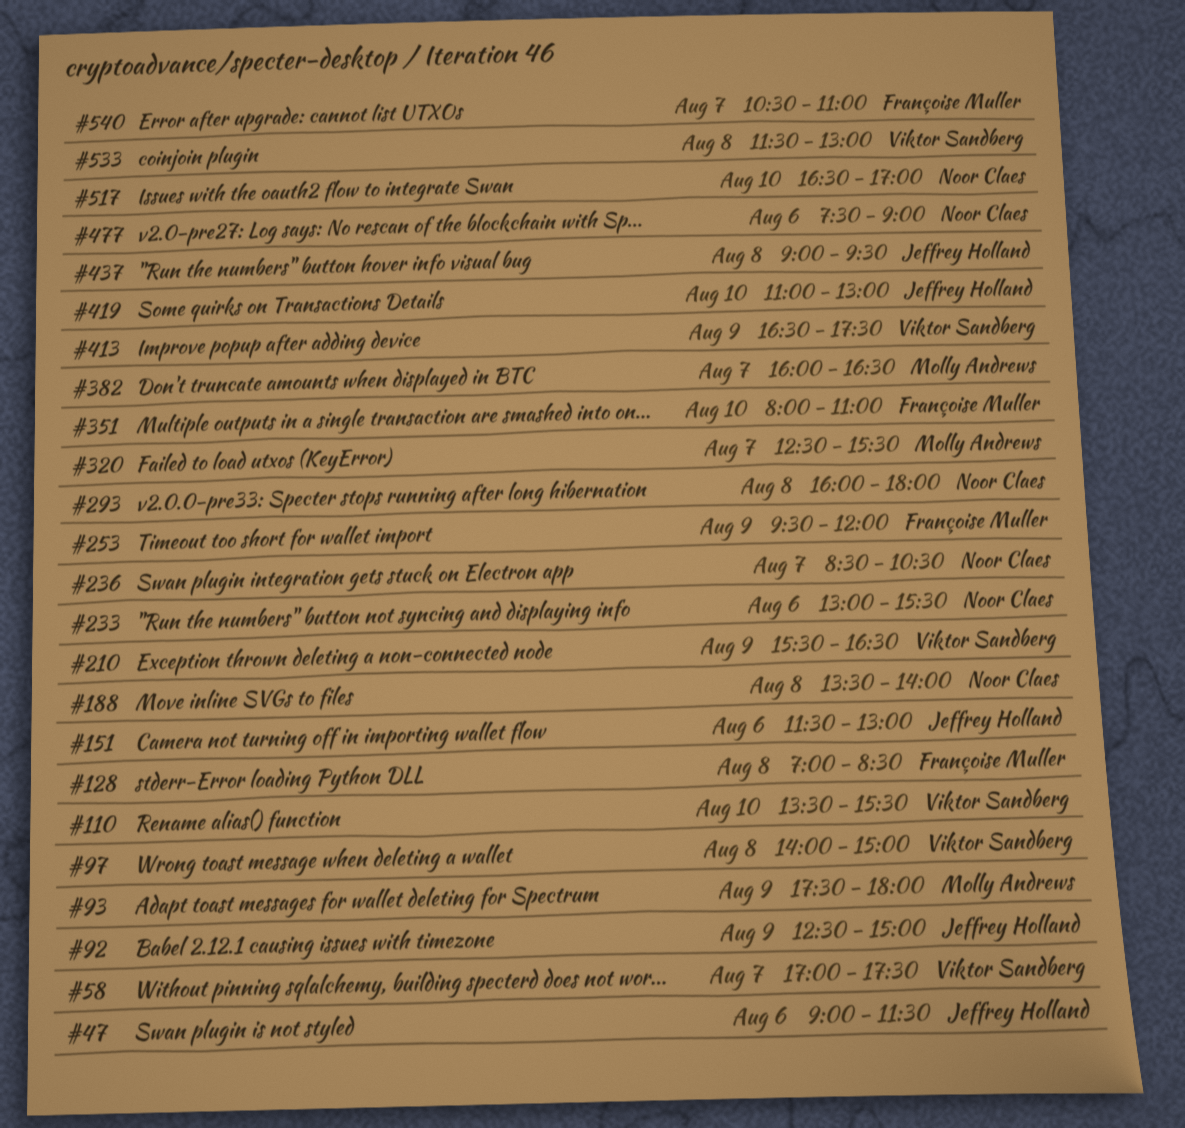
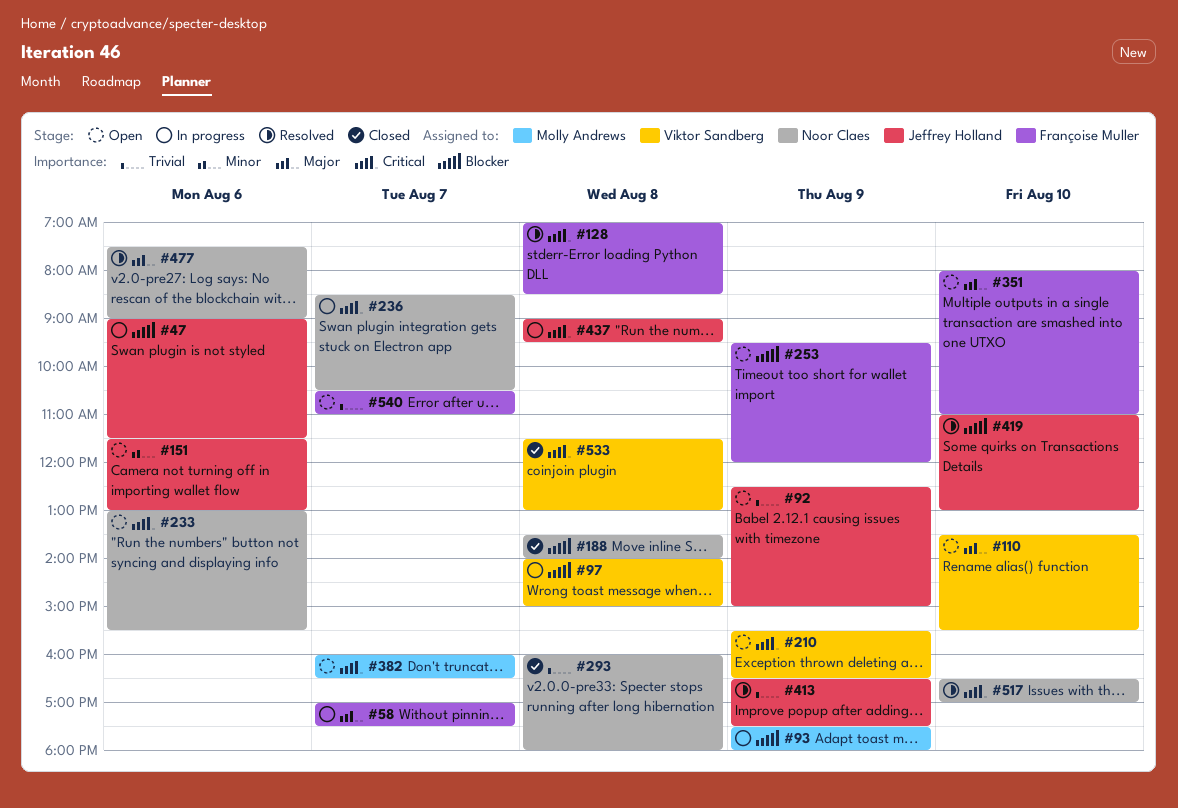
#58, owner: Viktor Sandberg -> Françoise Muller
#320: present -> none
#413, owner: Viktor Sandberg -> Jeffrey Holland

